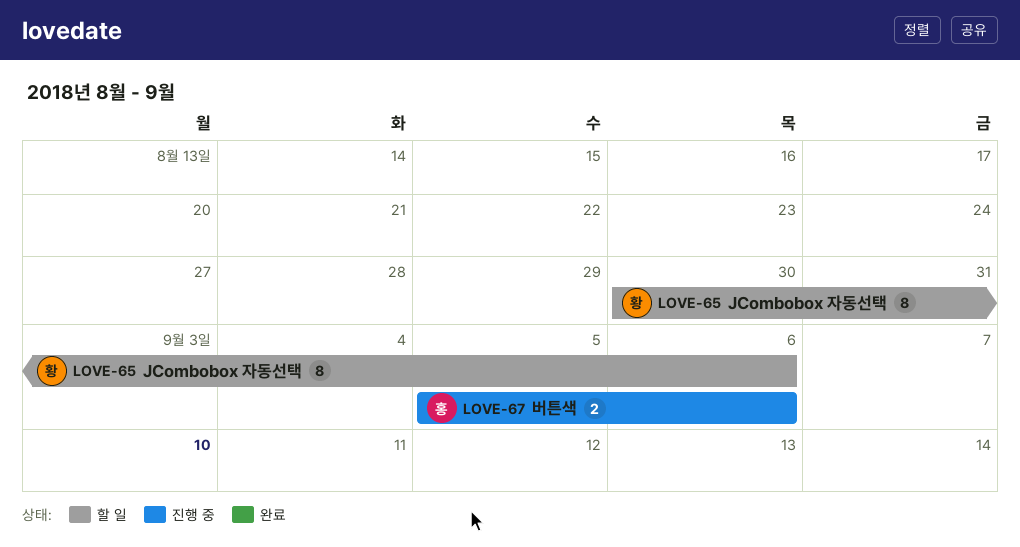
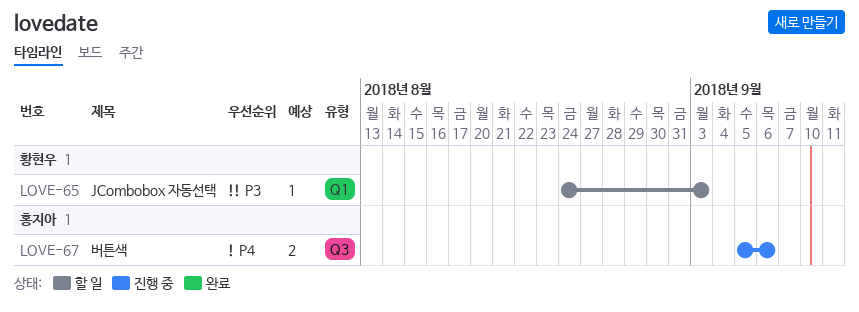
LOVE-65, estimate: 8 -> 1
LOVE-65, start: Aug 30 -> Aug 24
LOVE-65, due: Sep 6 -> Sep 3

